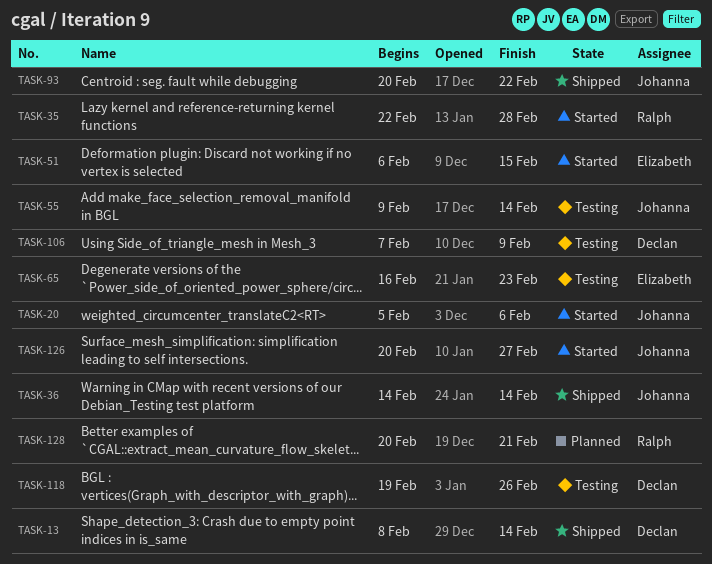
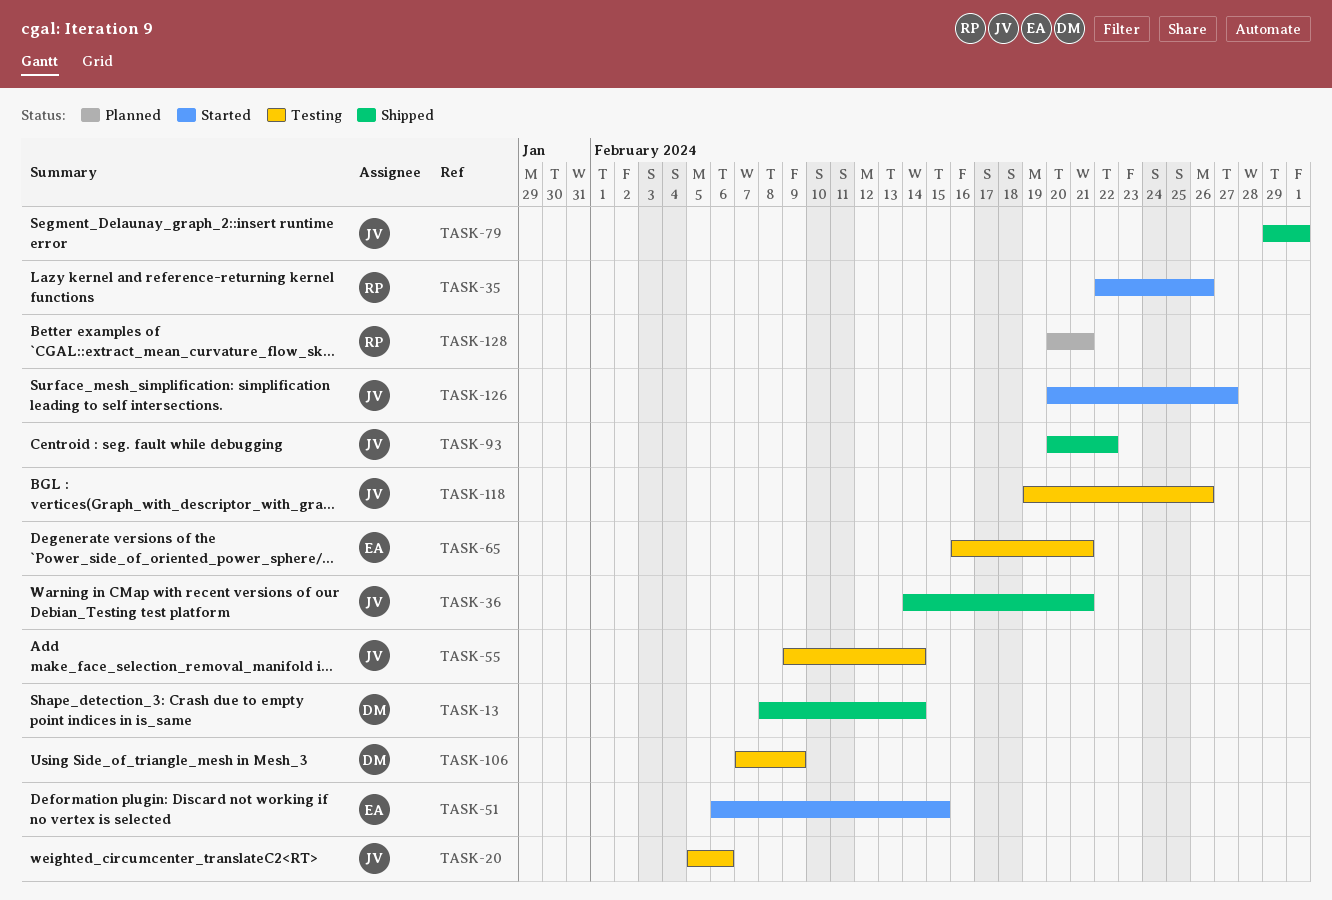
TASK-20, status: Started -> Testing
TASK-35, due: Feb 28 -> Feb 26
TASK-36, due: Feb 14 -> Feb 21
TASK-65, due: Feb 23 -> Feb 21
TASK-79: none -> present
TASK-118, owner: Declan -> Johanna

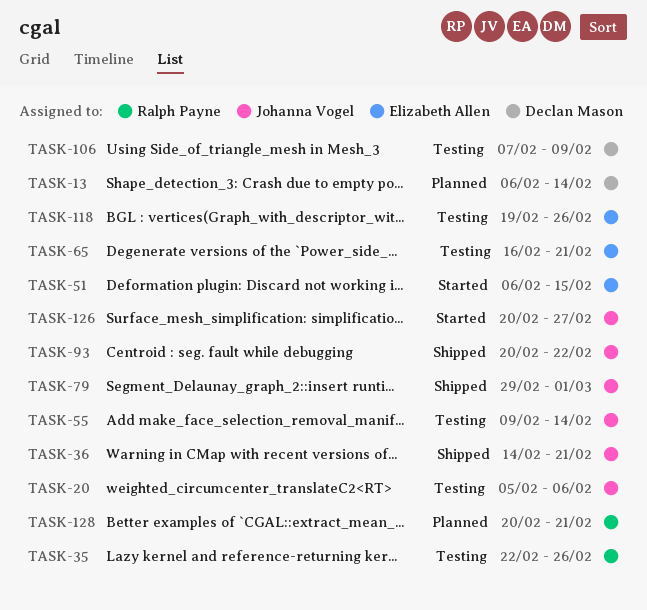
TASK-13, status: Shipped -> Planned
TASK-13, start: Feb 8 -> Feb 6
TASK-35, status: Started -> Testing
TASK-118, owner: Johanna Vogel -> Elizabeth Allen

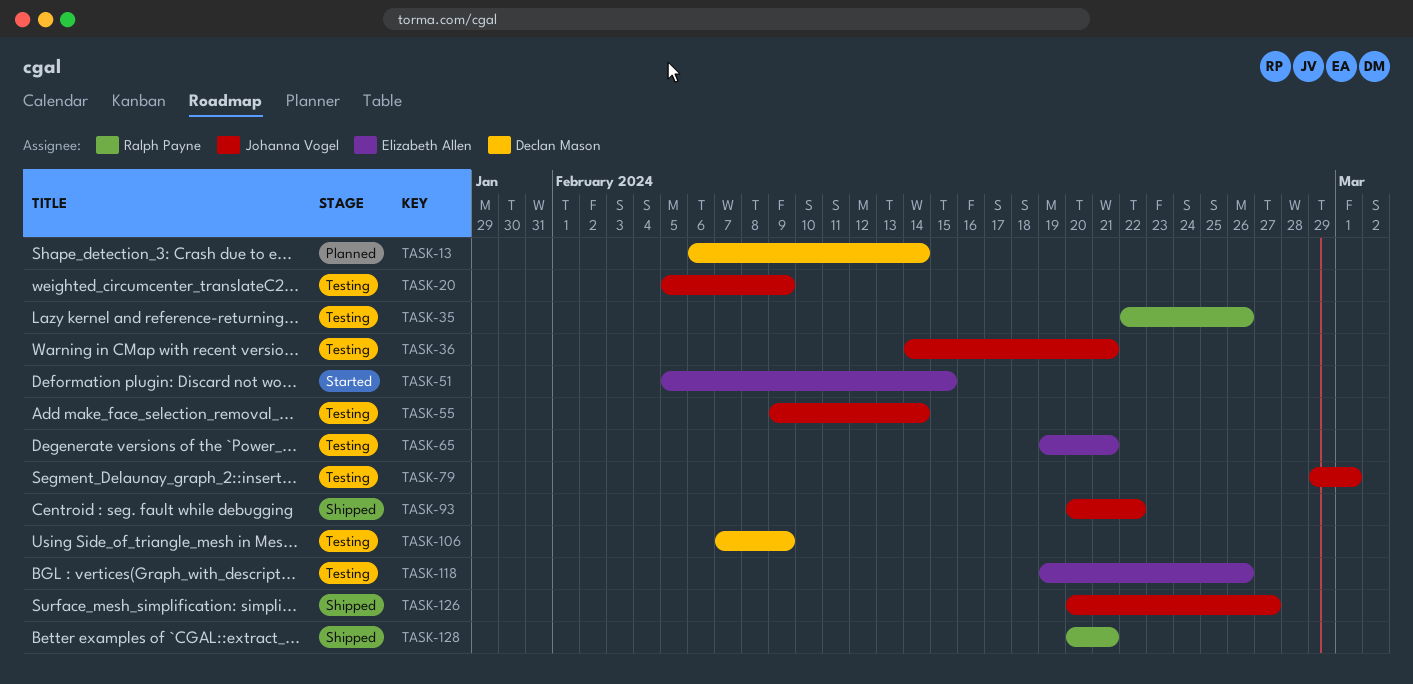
TASK-20, due: Feb 6 -> Feb 9
TASK-36, status: Shipped -> Testing
TASK-51, start: Feb 6 -> Feb 5
TASK-65, start: Feb 16 -> Feb 19
TASK-79, status: Shipped -> Testing
TASK-126, status: Started -> Shipped
TASK-128, status: Planned -> Shipped

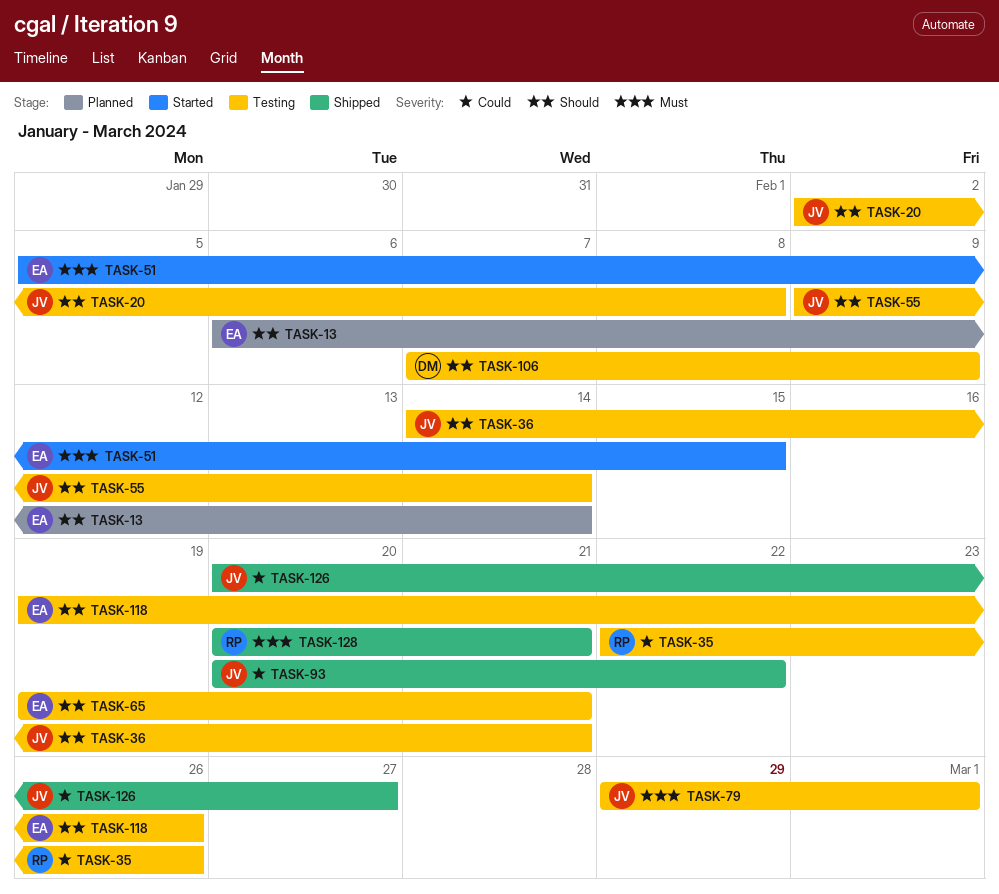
TASK-13, owner: Declan Mason -> Elizabeth Allen
TASK-20, start: Feb 5 -> Feb 2
TASK-20, due: Feb 9 -> Feb 8

